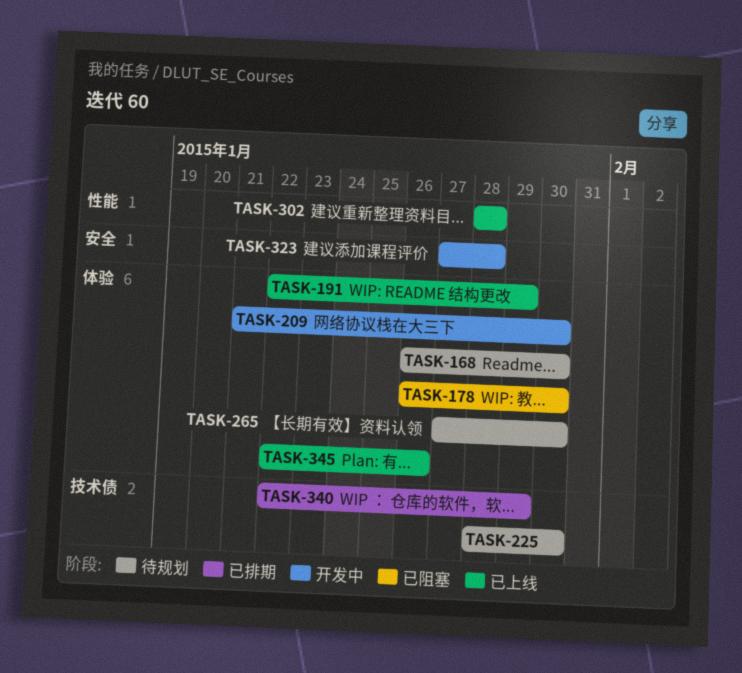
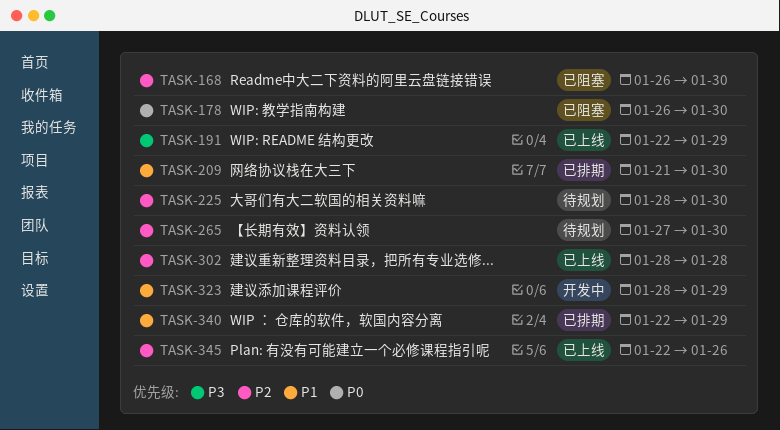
TASK-168, status: 待规划 -> 已阻塞
TASK-209, status: 开发中 -> 已排期
TASK-323, start: Jan 27 -> Jan 28
TASK-323, due: Jan 28 -> Jan 29

